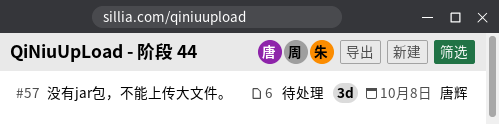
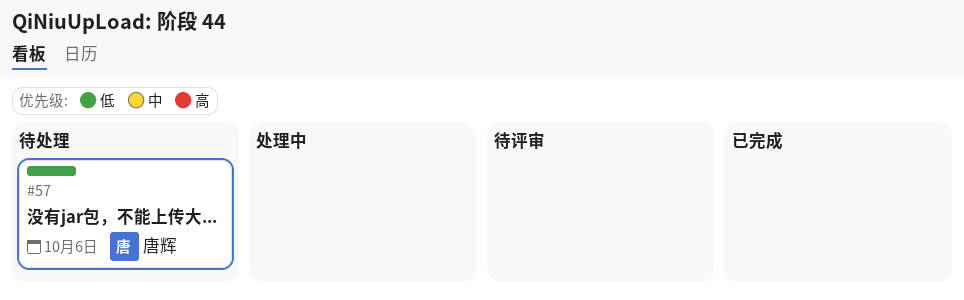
#57, due: Oct 8 -> Oct 6

